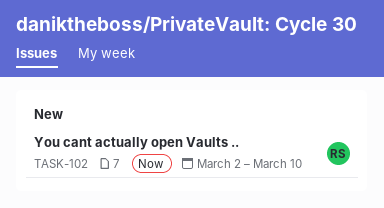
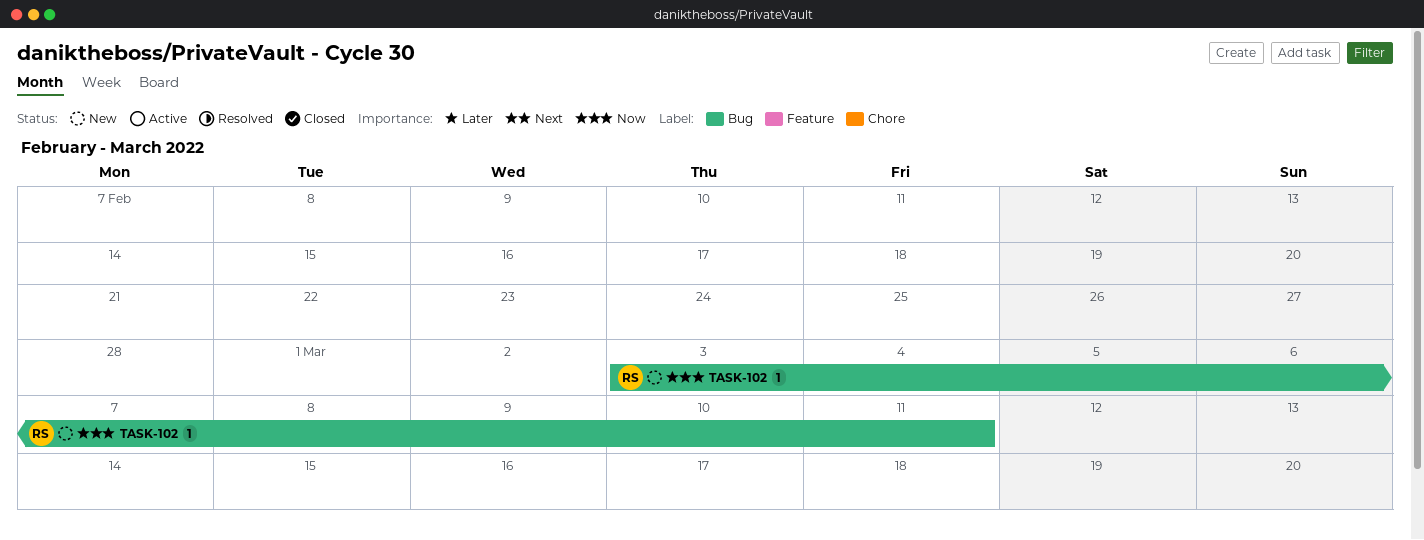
TASK-102, start: Mar 2 -> Mar 3
TASK-102, due: Mar 10 -> Mar 11

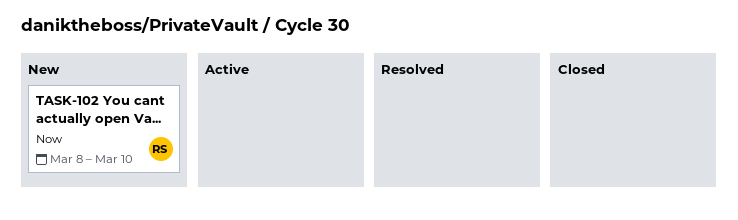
TASK-102, start: Mar 3 -> Mar 8
TASK-102, due: Mar 11 -> Mar 10

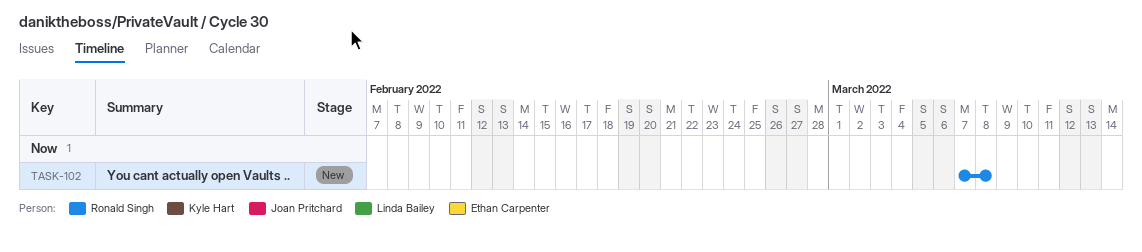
TASK-102, start: Mar 8 -> Mar 7
TASK-102, due: Mar 10 -> Mar 8

